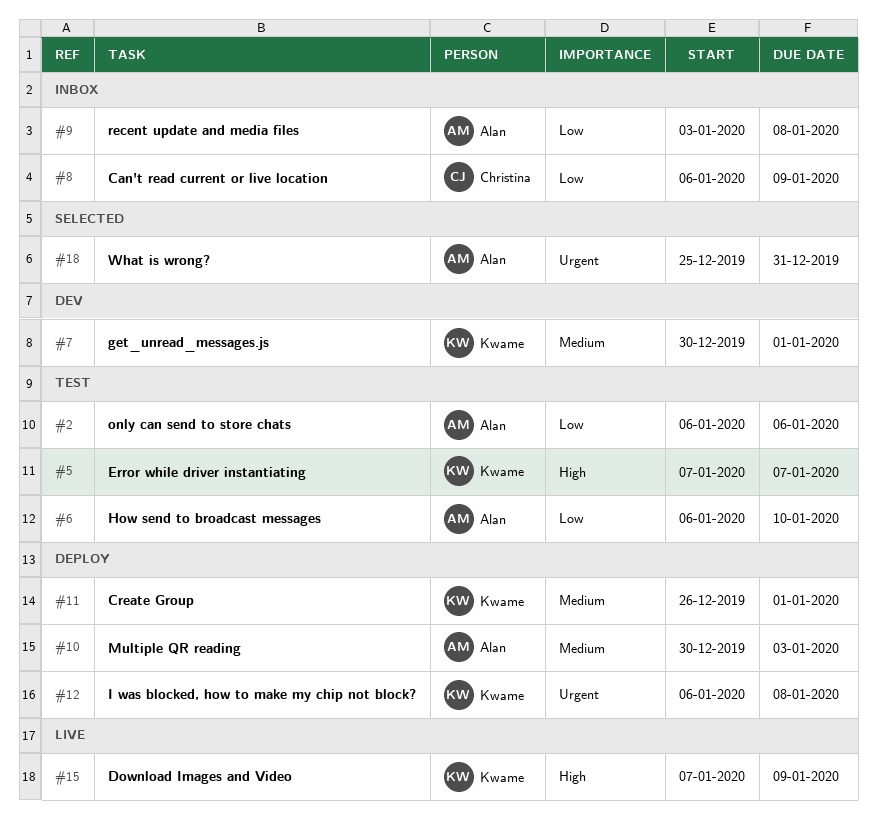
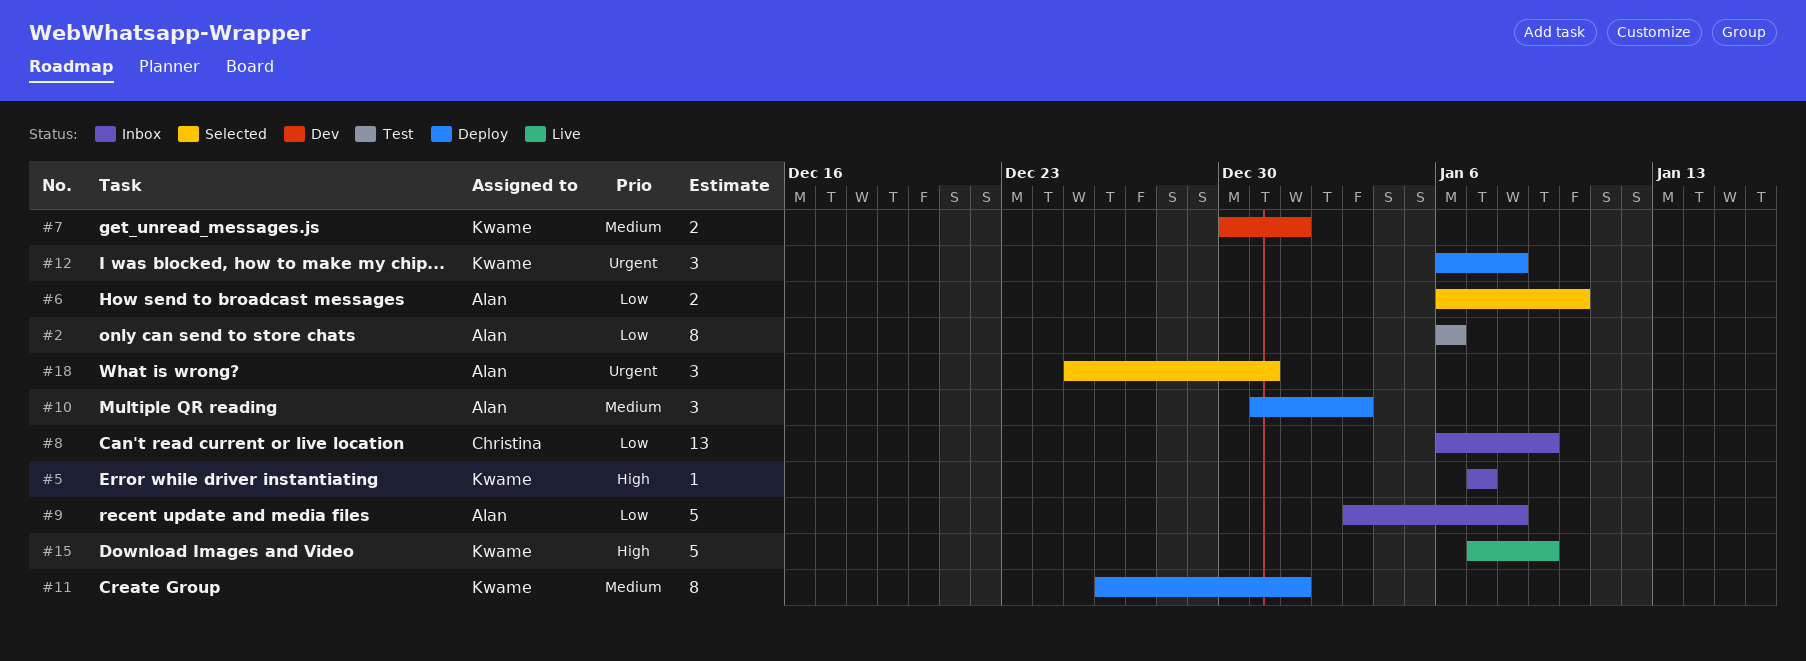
#5, status: Test -> Inbox
#6, status: Test -> Selected
#10, start: Dec 30 -> Dec 31

